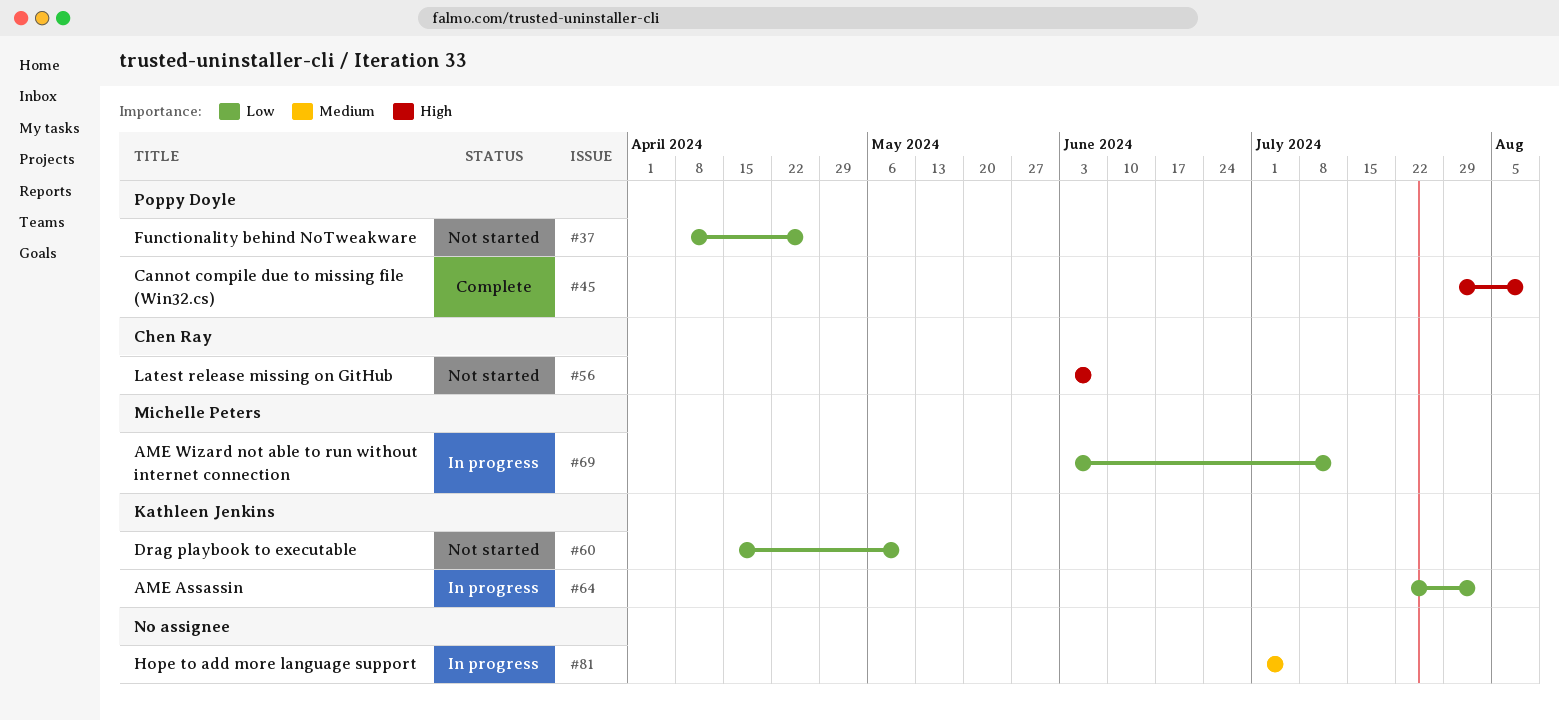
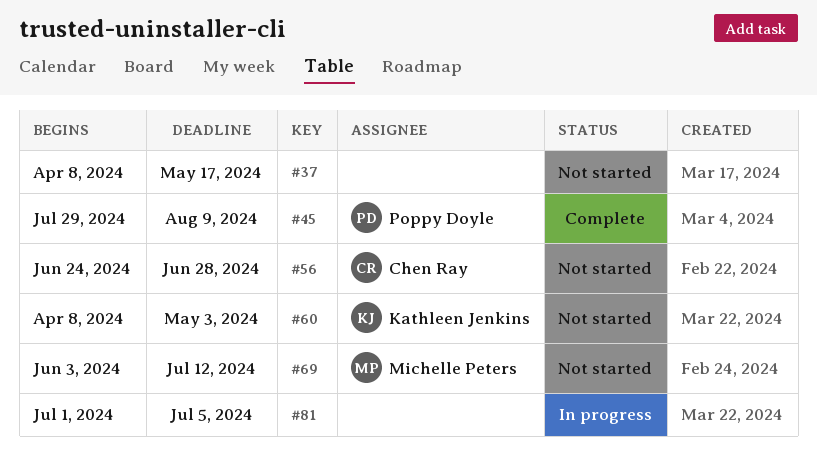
#37, owner: Poppy Doyle -> none
#37, due: Apr 26 -> May 17
#56, start: Jun 3 -> Jun 24
#56, due: Jun 7 -> Jun 28
#60, start: Apr 15 -> Apr 8
#60, due: May 10 -> May 3
#64: present -> none
#69, status: In progress -> Not started

